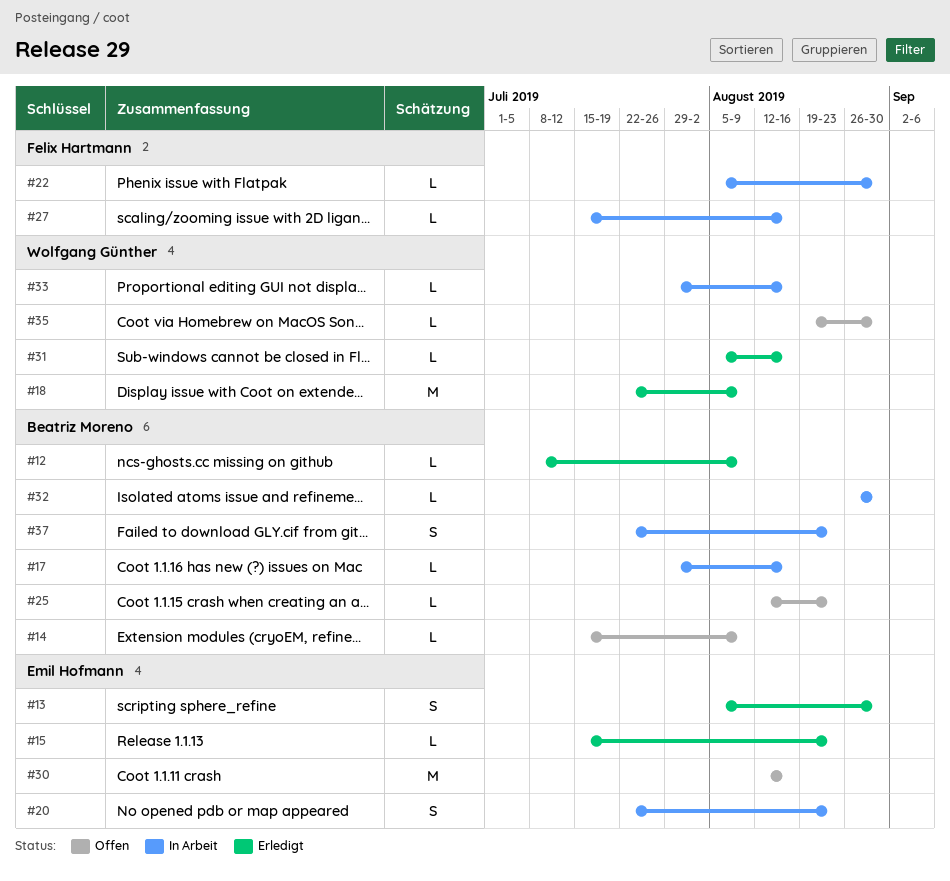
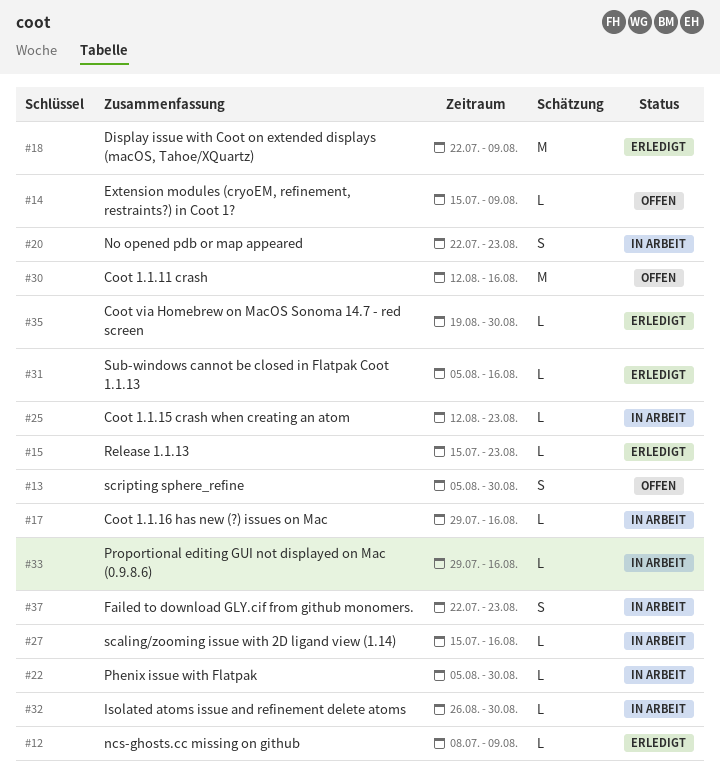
#13, status: Erledigt -> Offen
#25, status: Offen -> In Arbeit
#35, status: Offen -> Erledigt

